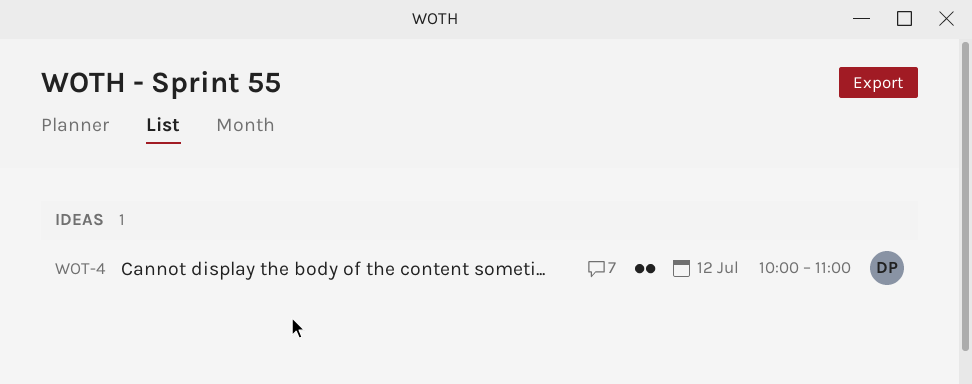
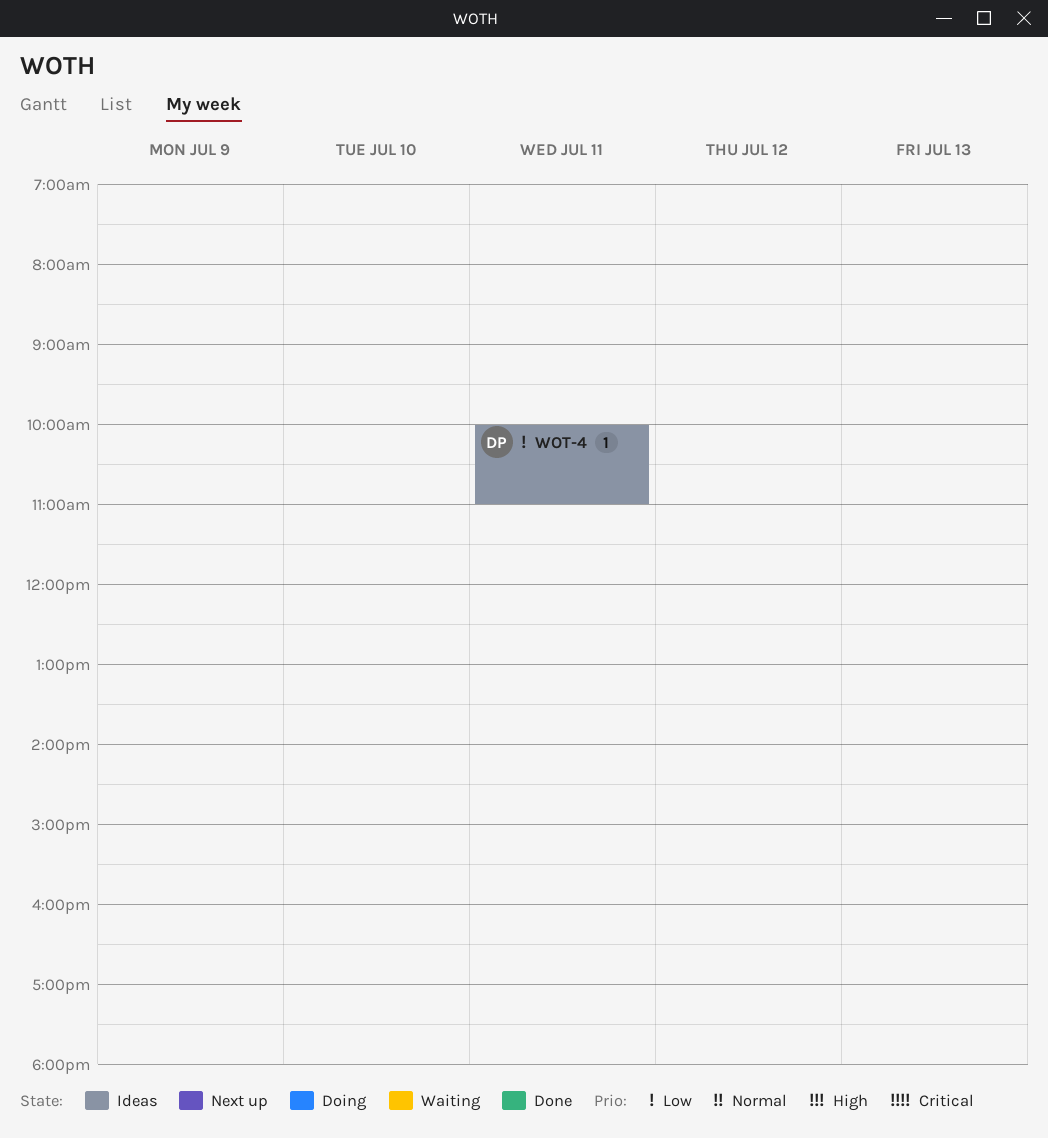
WOT-4, estimate: 2 -> 1
WOT-4, day: Jul 12 -> Jul 11

